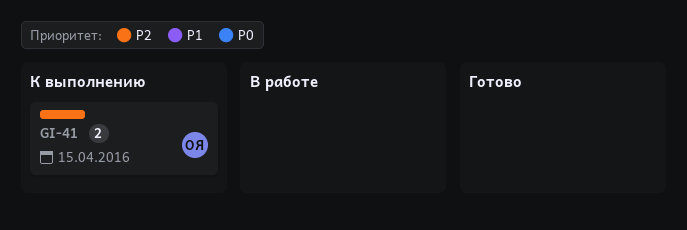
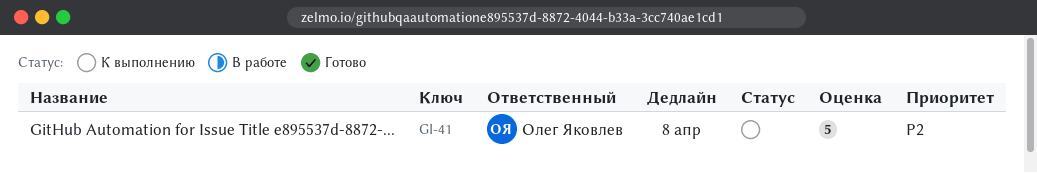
GI-41, estimate: 2 -> 5
GI-41, due: Apr 15 -> Apr 8

